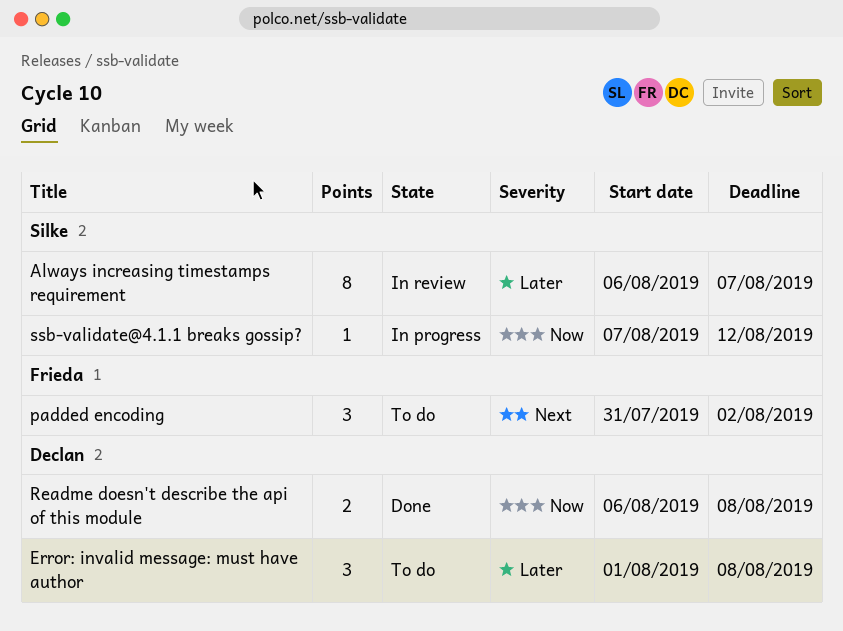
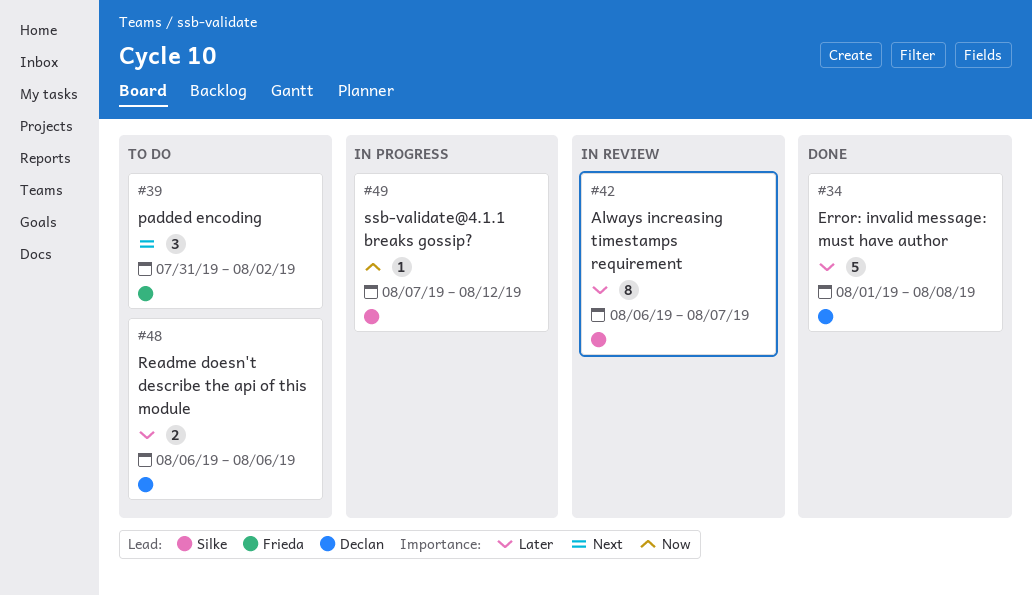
Error: invalid message: must have author, status: To do -> Done
Error: invalid message: must have author, estimate: 3 -> 5
Readme doesn't describe the api of this module, status: Done -> To do
Readme doesn't describe the api of this module, priority: Now -> Later
Readme doesn't describe the api of this module, due: Aug 8 -> Aug 6

